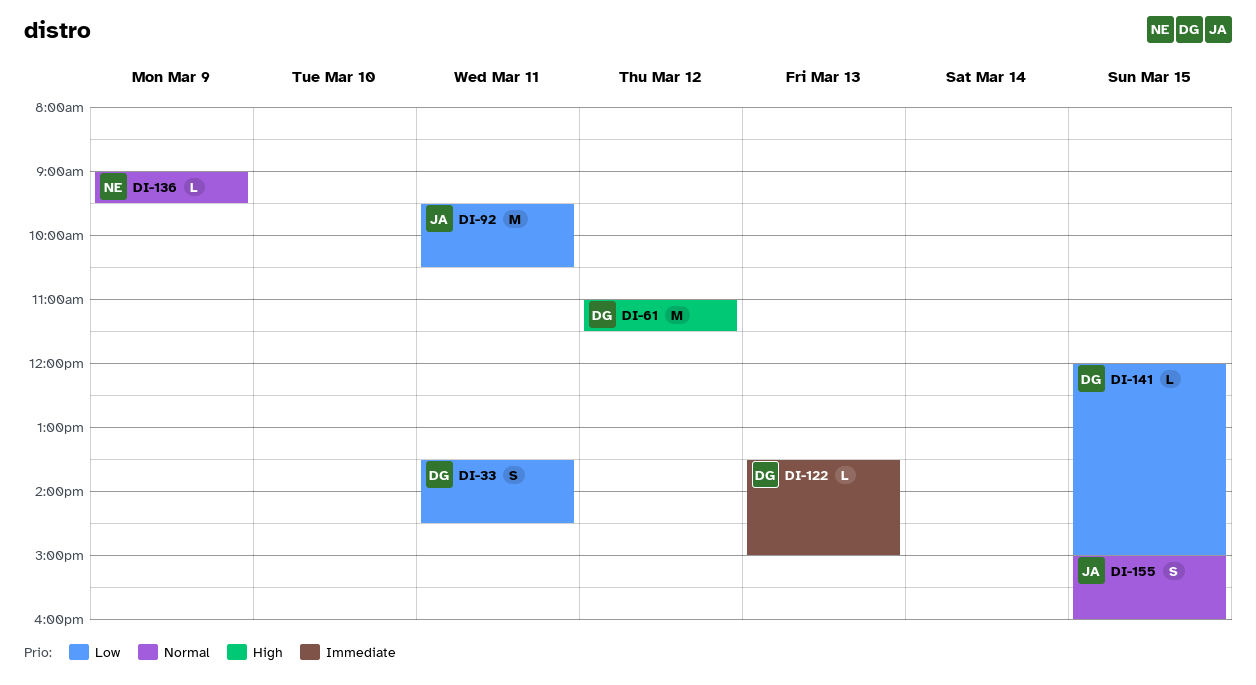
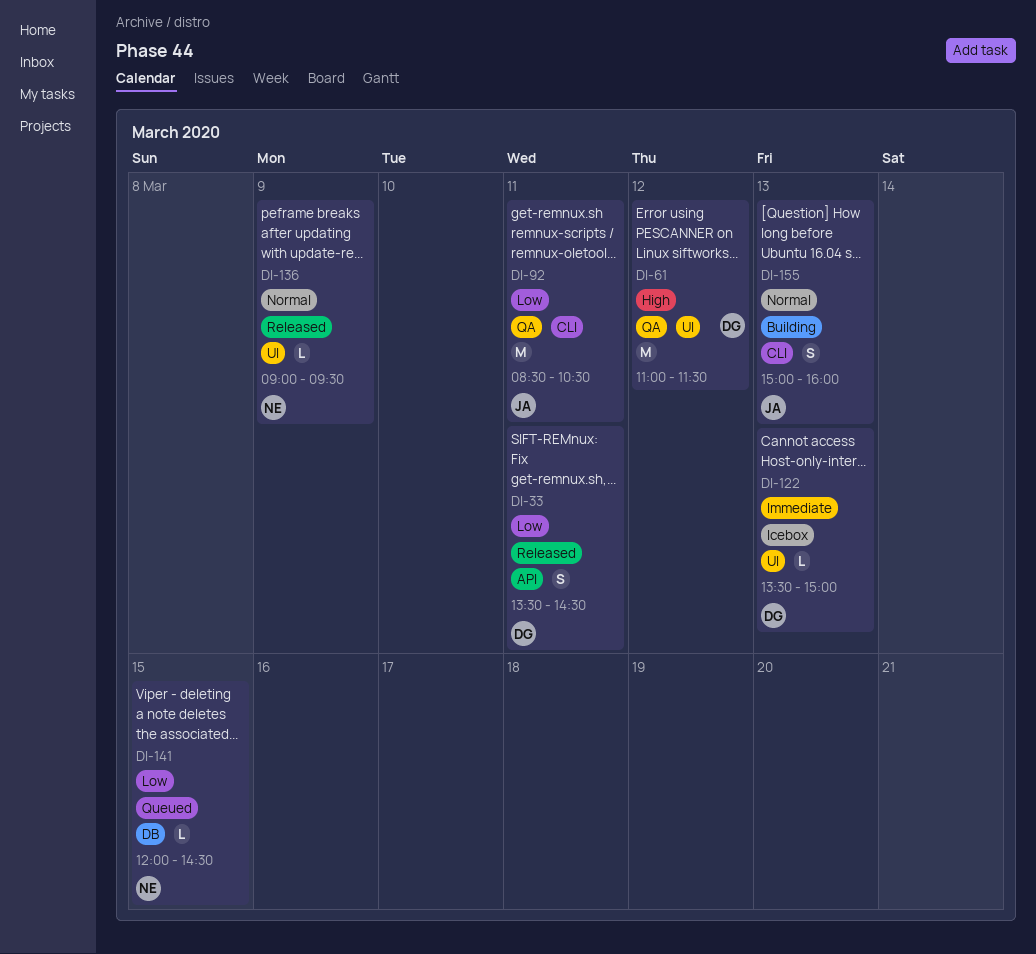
DI-92, begins: 09:30 -> 08:30
DI-141, owner: DG -> NE
DI-141, ends: 15:00 -> 14:30
DI-155, day: Mar 15 -> Mar 13

